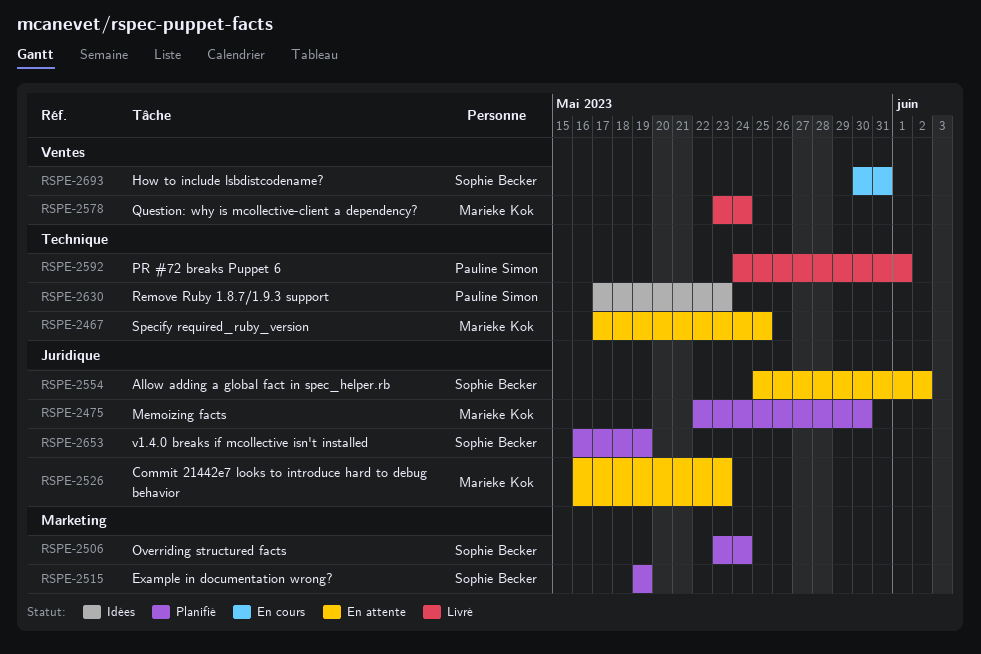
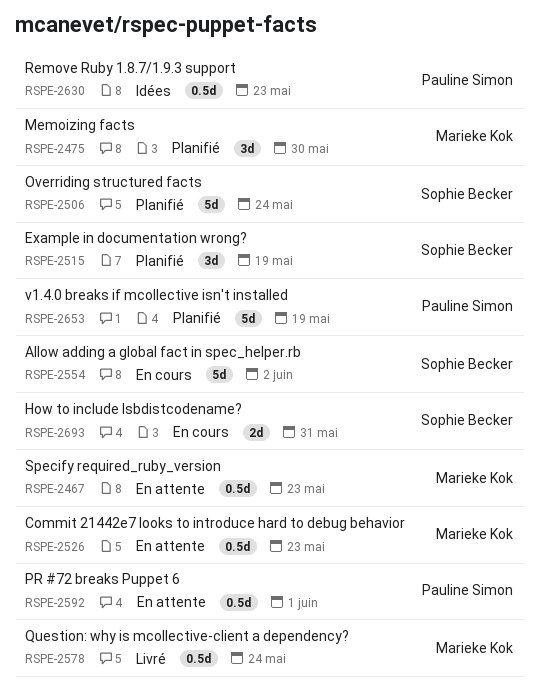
RSPE-2467, due: May 25 -> May 23
RSPE-2554, status: En attente -> En cours
RSPE-2592, status: Livré -> En attente
RSPE-2653, owner: Sophie Becker -> Pauline Simon

